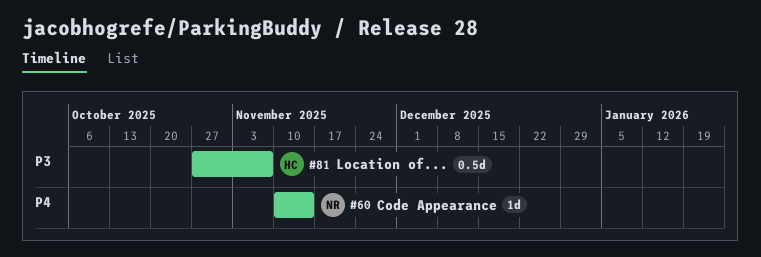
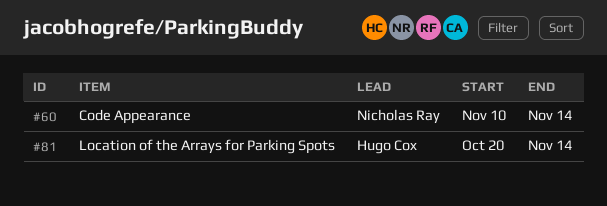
#81, start: Oct 27 -> Oct 20
#81, due: Nov 7 -> Nov 14

